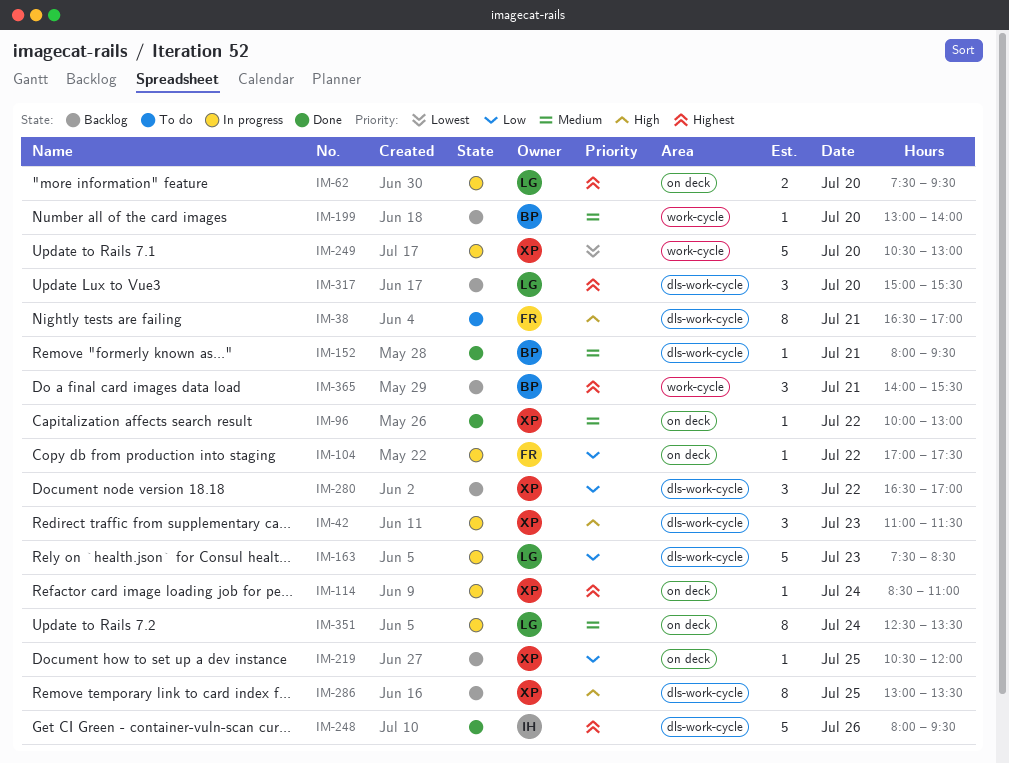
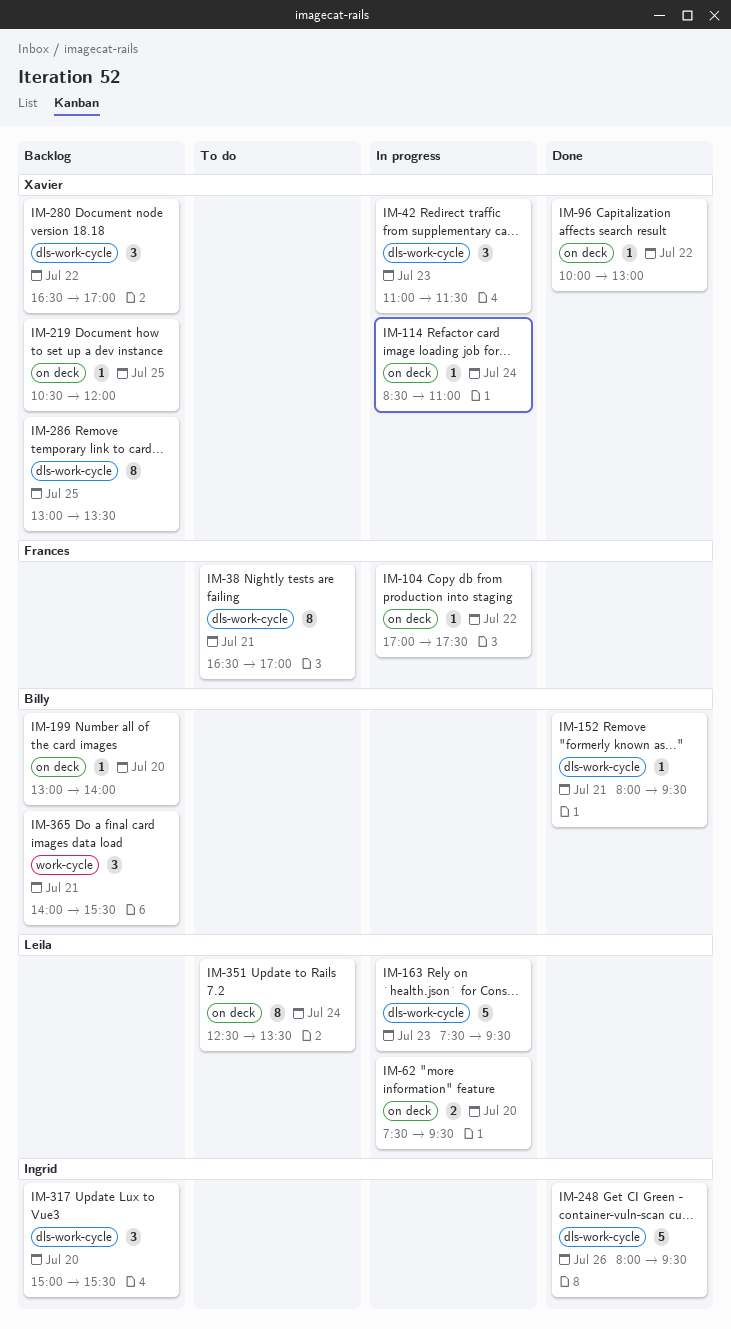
IM-163, ends: 08:30 -> 09:30
IM-199, label: work-cycle -> on deck
IM-249: present -> none
IM-317, owner: Leila -> Ingrid
IM-351, status: In progress -> To do

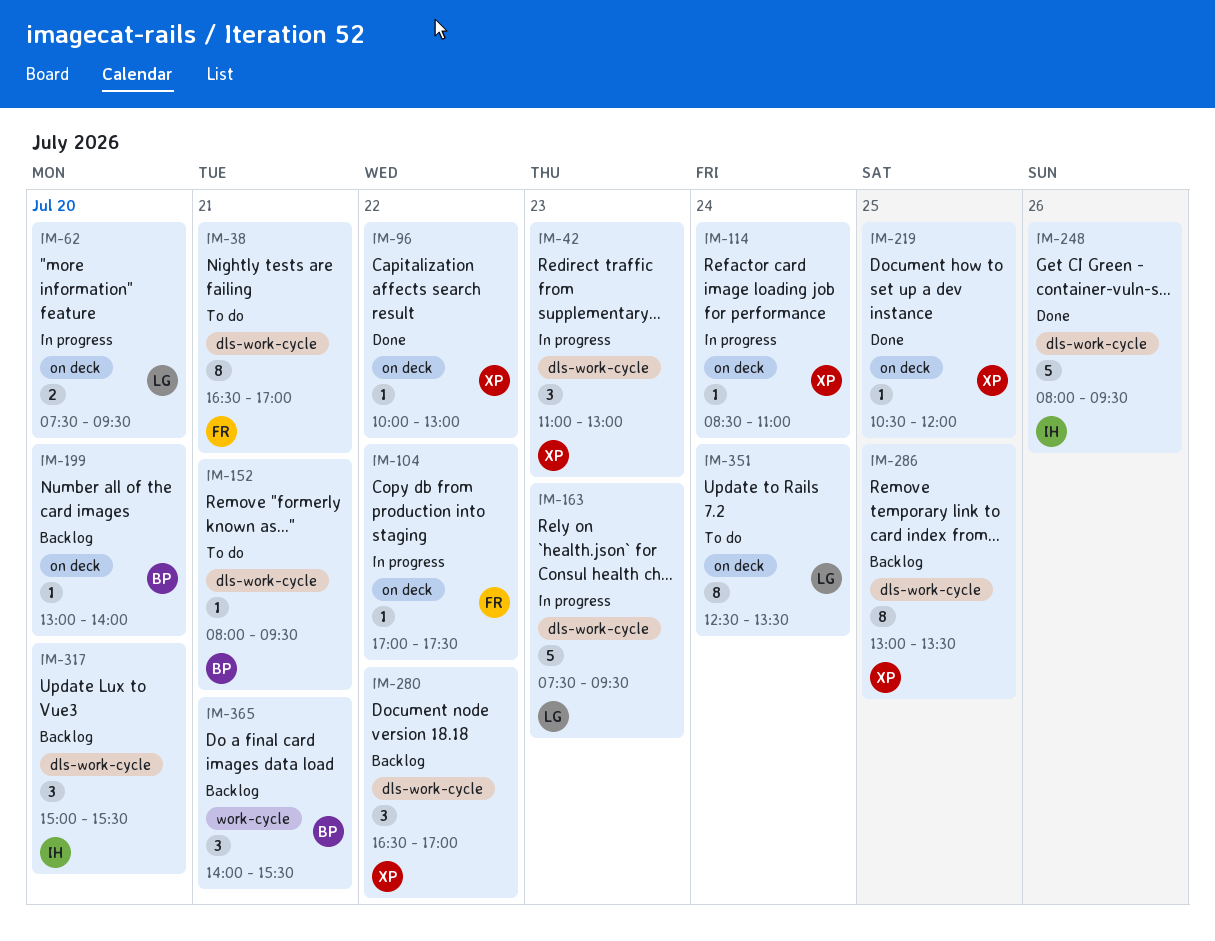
IM-42, ends: 11:30 -> 13:00
IM-152, status: Done -> To do
IM-219, status: Backlog -> Done

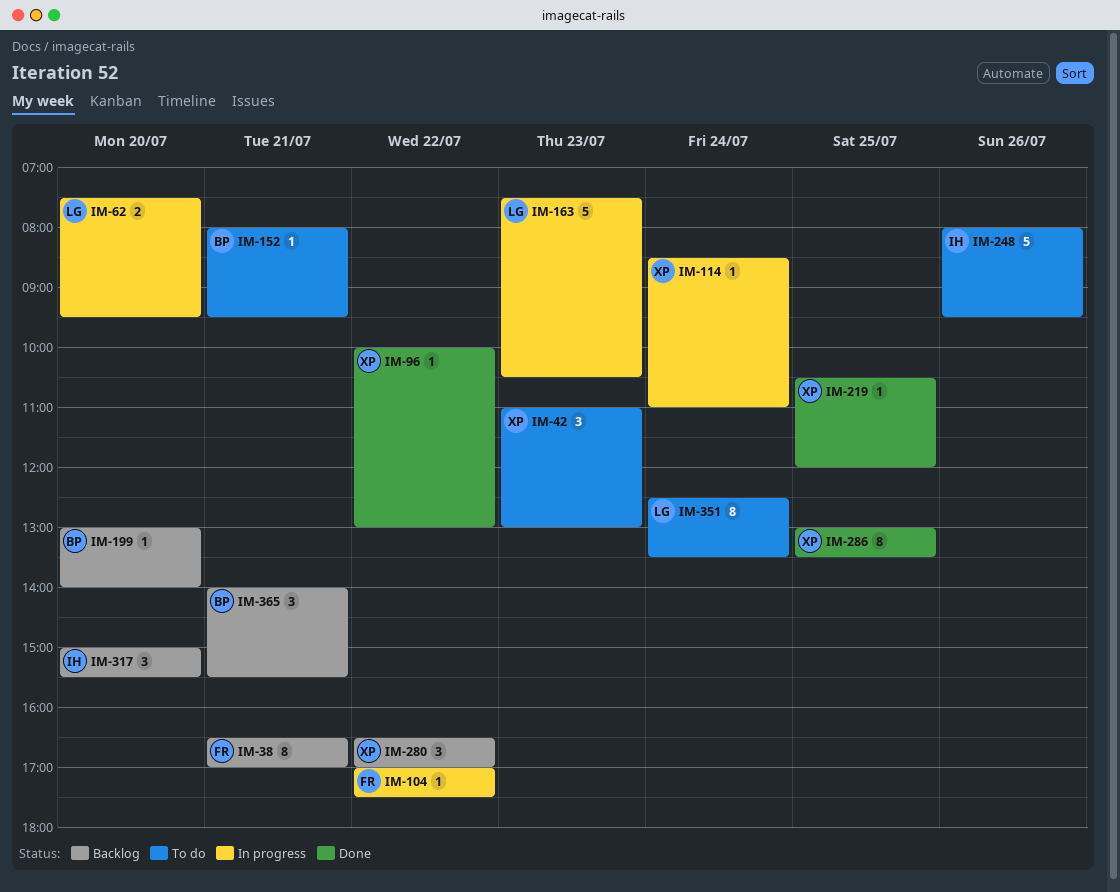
IM-38, status: To do -> Backlog
IM-42, status: In progress -> To do
IM-163, ends: 09:30 -> 10:30
IM-248, status: Done -> To do
IM-286, status: Backlog -> Done

